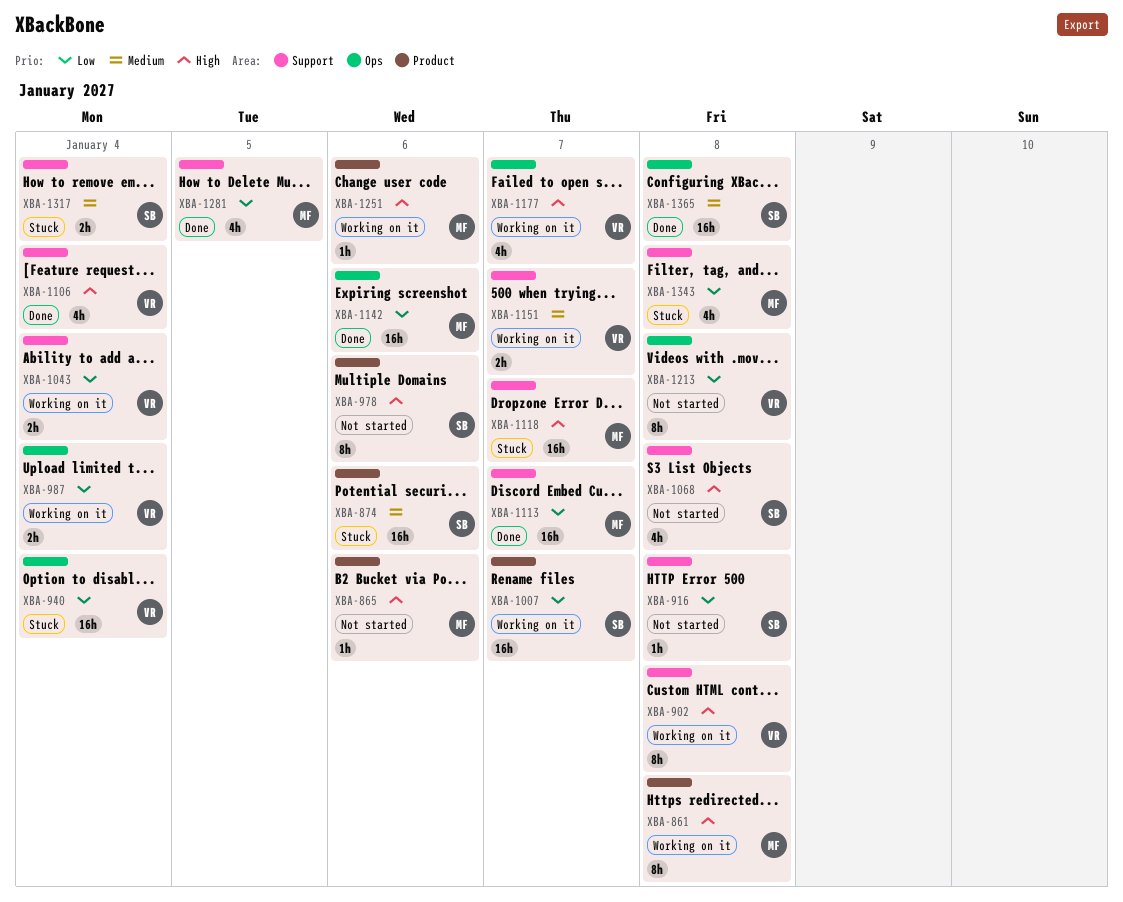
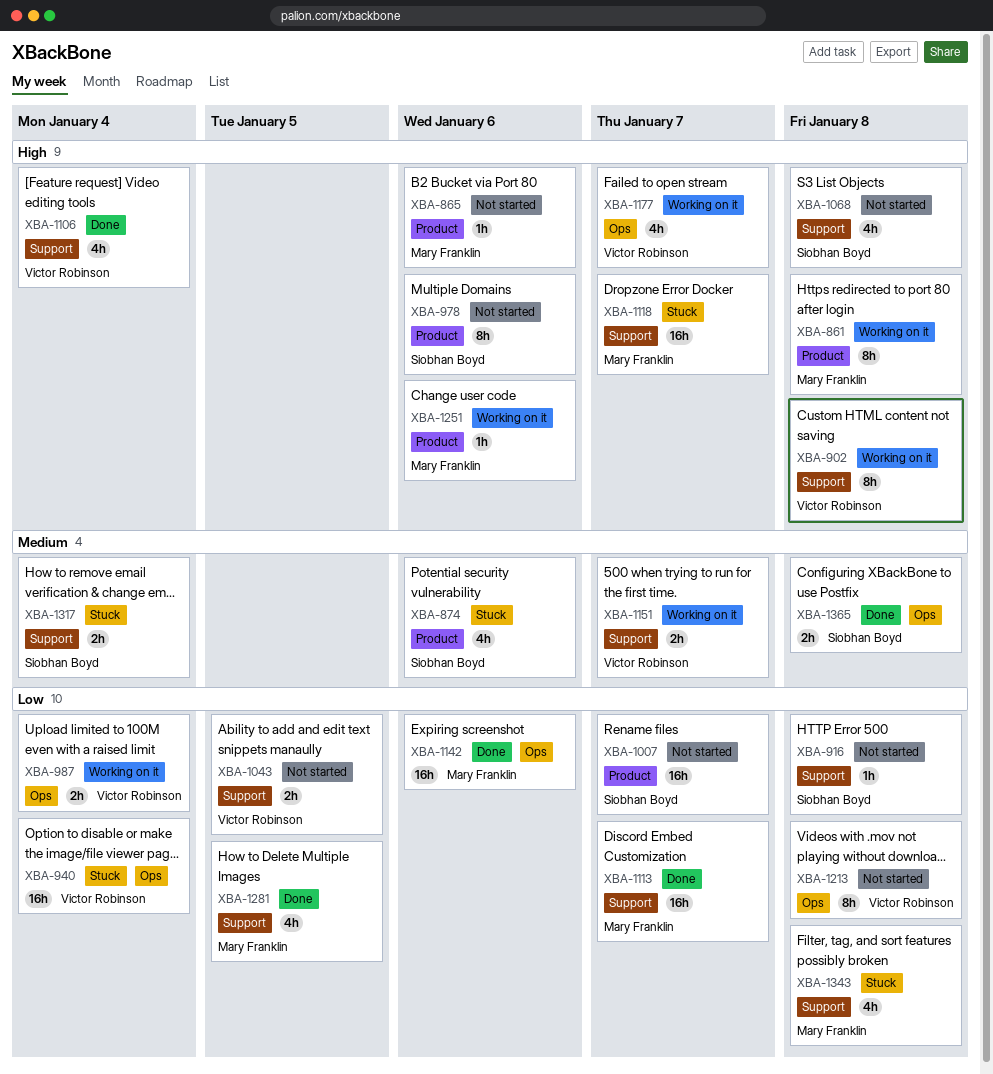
XBA-874, estimate: 16h -> 4h
XBA-1007, status: Working on it -> Not started
XBA-1043, status: Working on it -> Not started
XBA-1043, due: Jan 4 -> Jan 5
XBA-1365, estimate: 16h -> 2h

